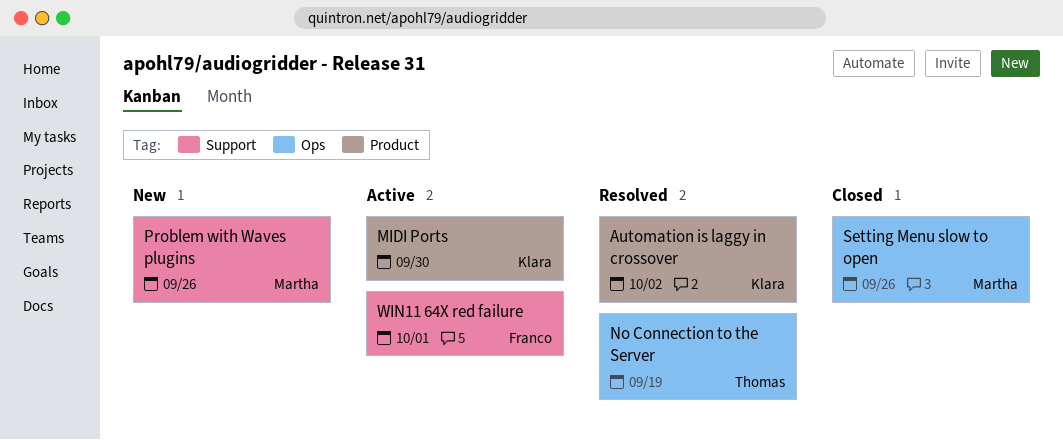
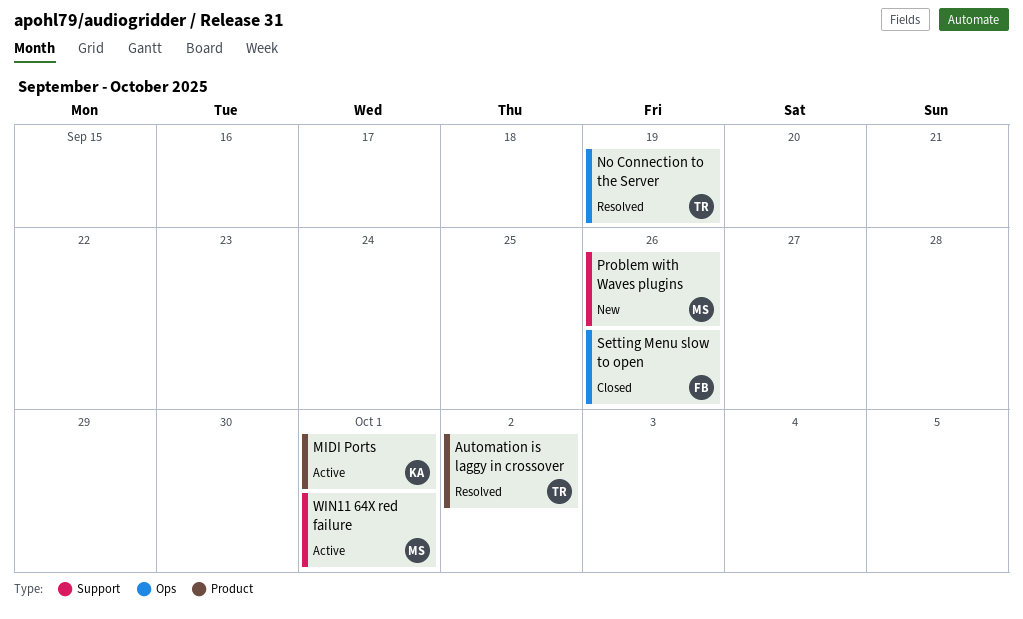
Automation is laggy in crossover, owner: Klara -> Thomas
MIDI Ports, due: Sep 30 -> Oct 1
Setting Menu slow to open, owner: Martha -> Franco
WIN11 64X red failure, owner: Franco -> Martha

